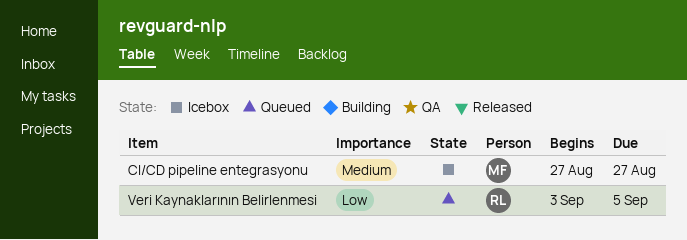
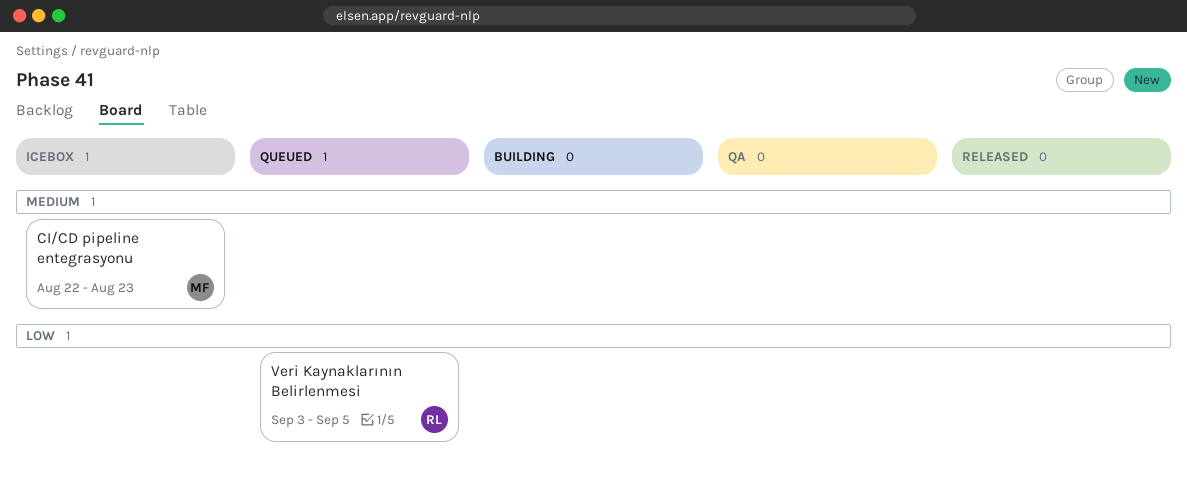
CI/CD pipeline entegrasyonu, start: Aug 27 -> Aug 22
CI/CD pipeline entegrasyonu, due: Aug 27 -> Aug 23

